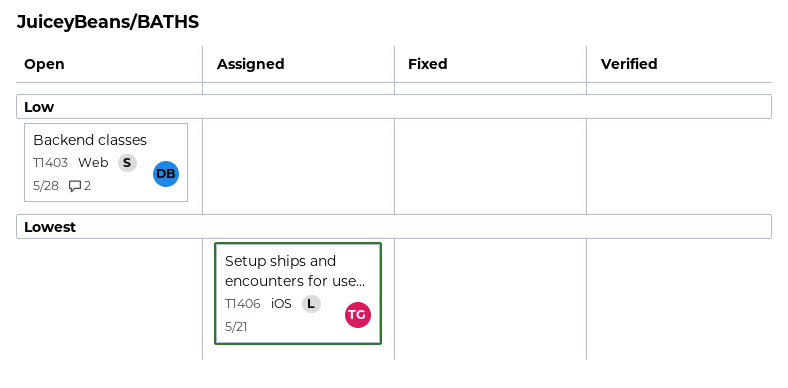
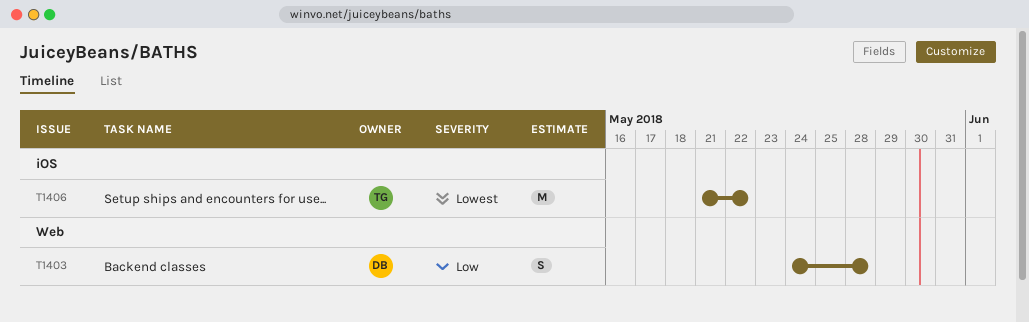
T1406, estimate: L -> M
T1406, due: May 21 -> May 22

